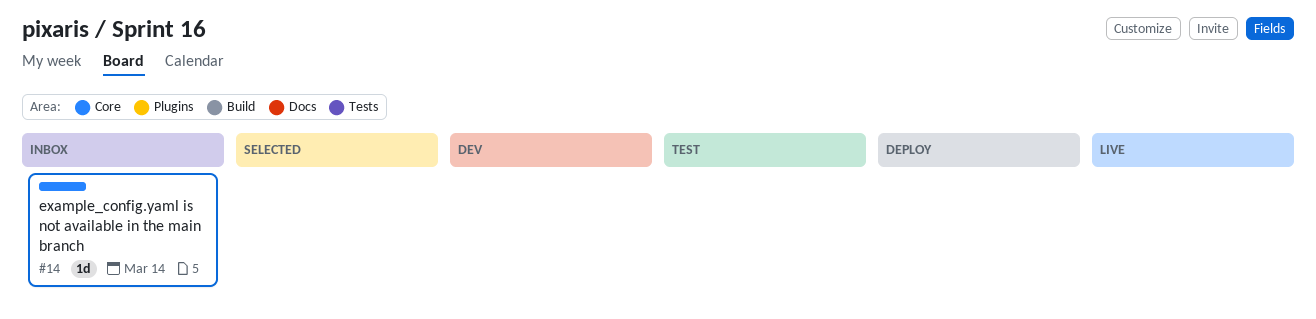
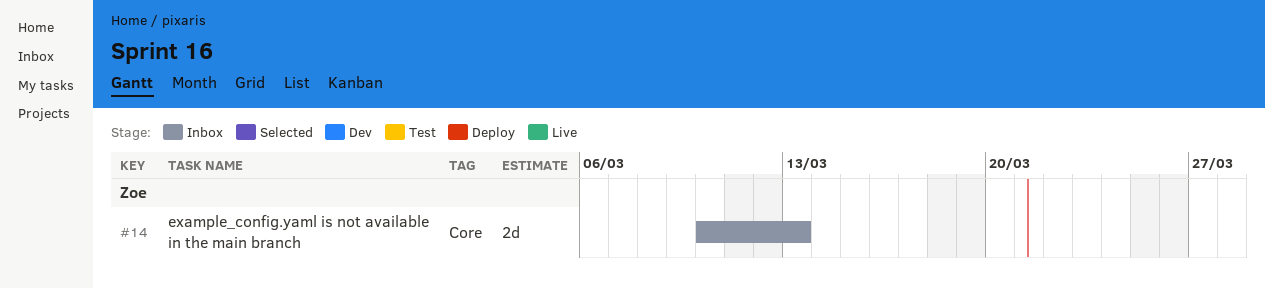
#14, estimate: 1d -> 2d
#14, due: Mar 14 -> Mar 13

